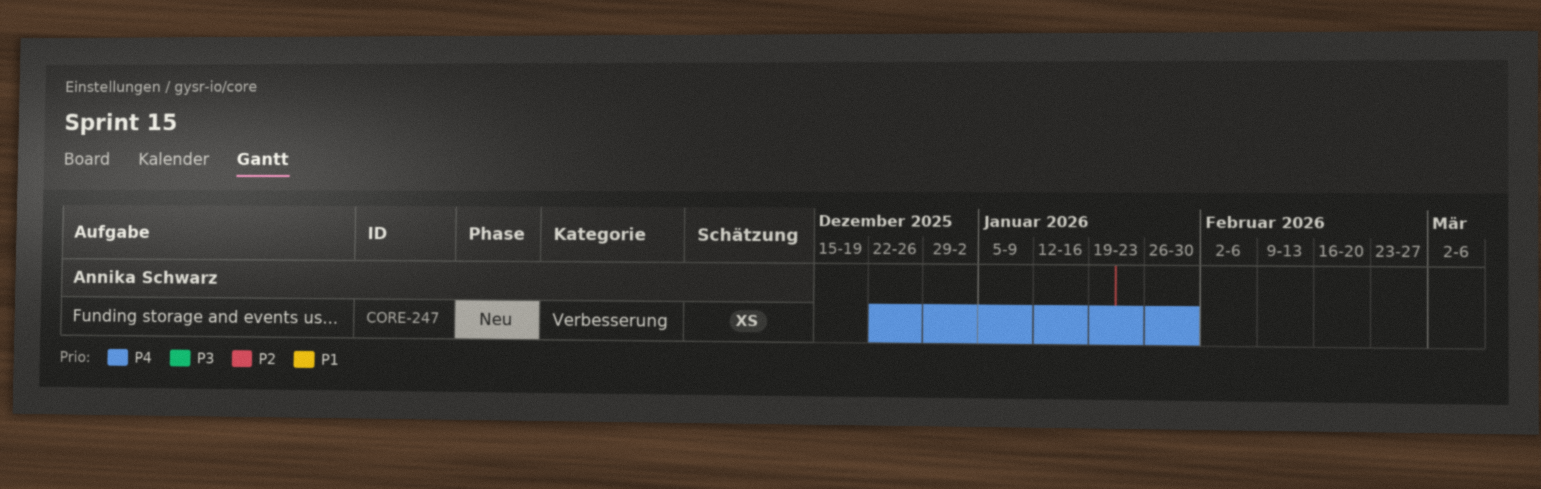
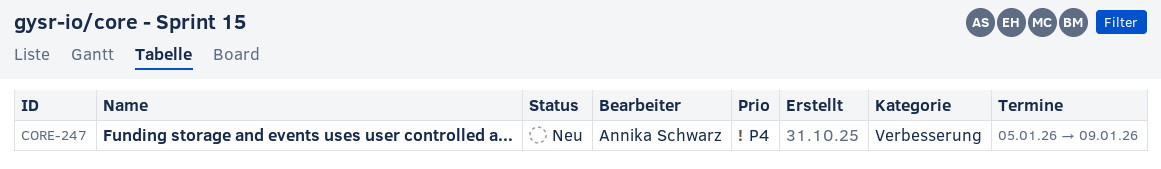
CORE-247, start: Dec 22 -> Jan 5
CORE-247, due: Jan 30 -> Jan 9

